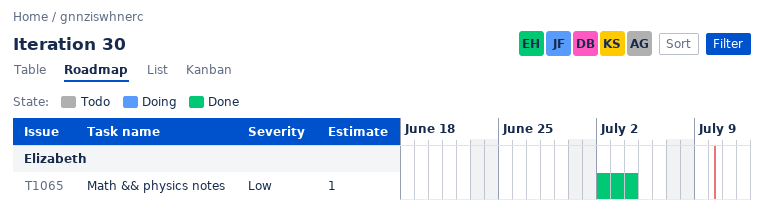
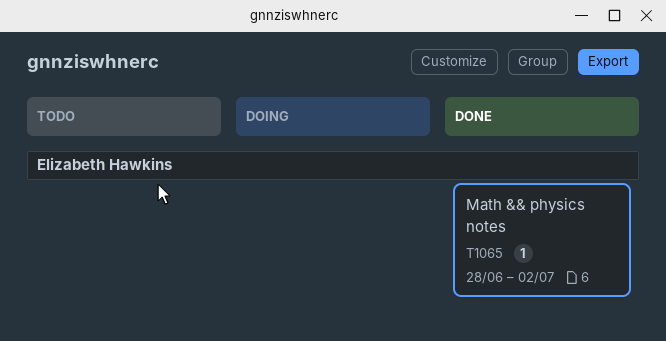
T1065, start: Jul 2 -> Jun 28
T1065, due: Jul 4 -> Jul 2

